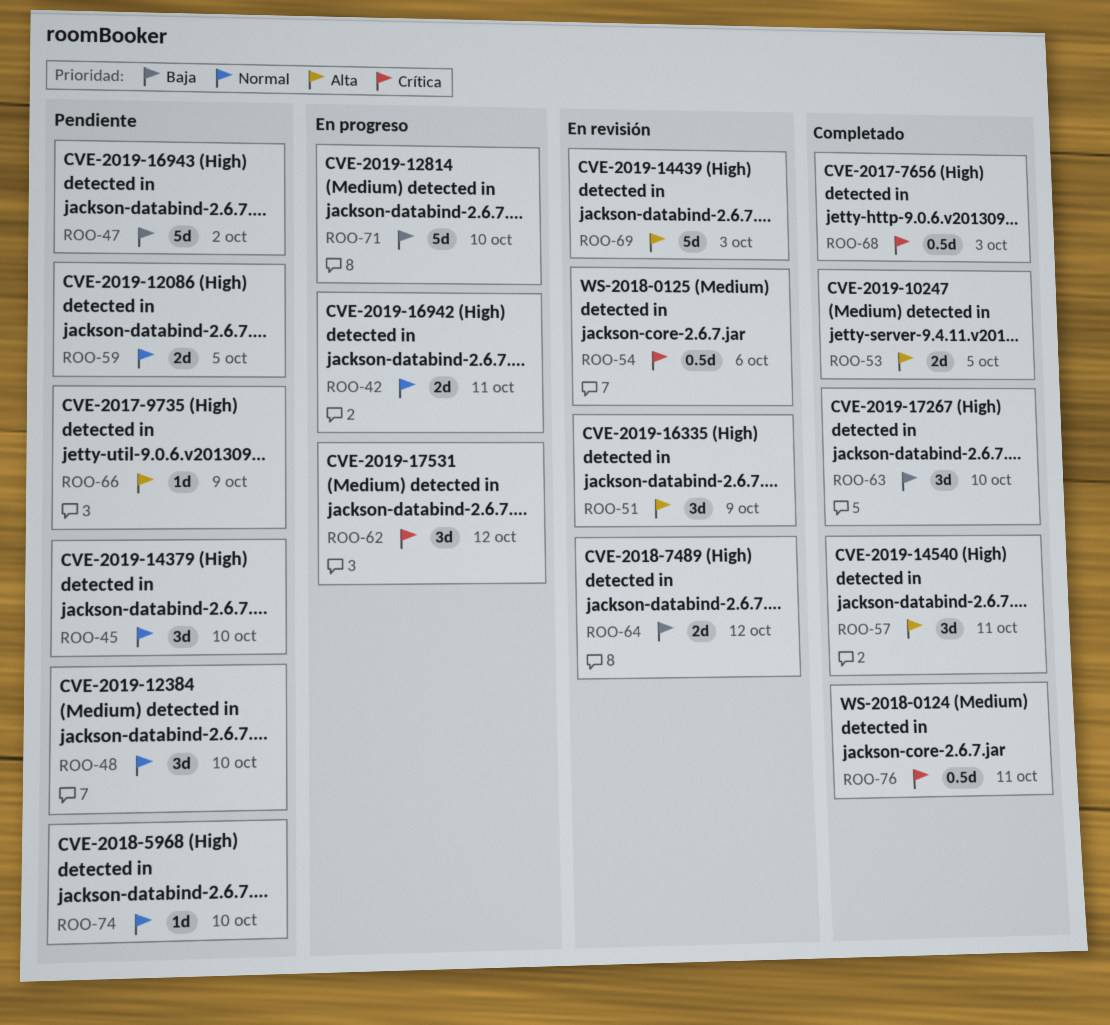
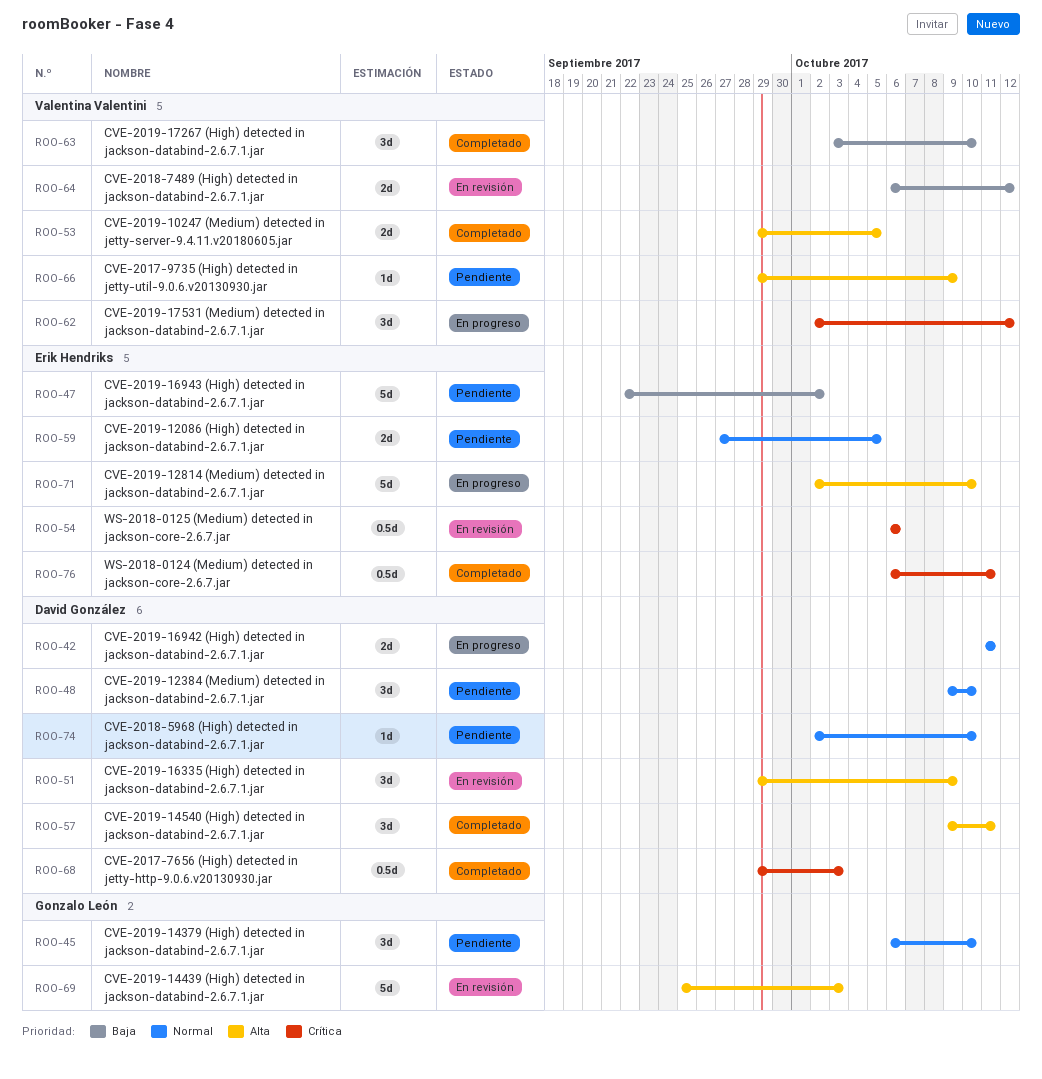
ROO-71, priority: Baja -> Alta

